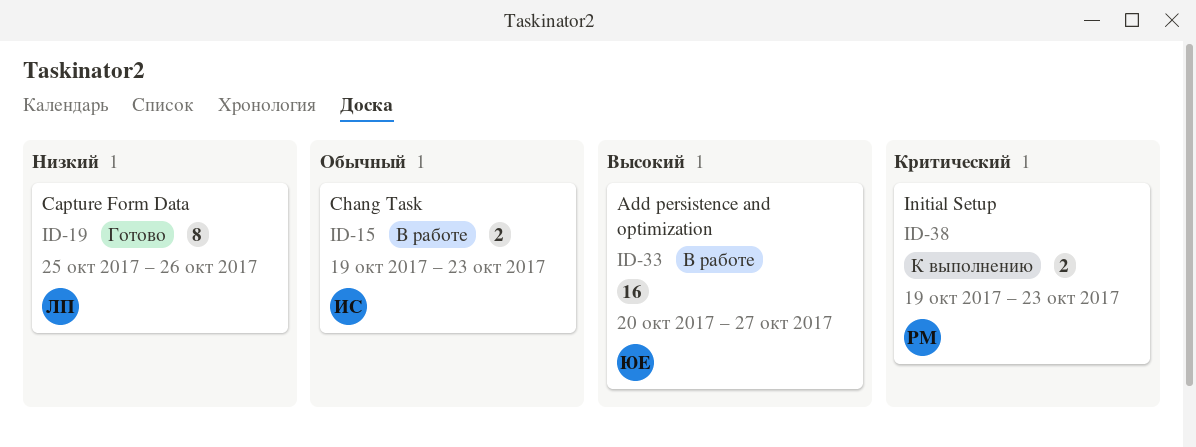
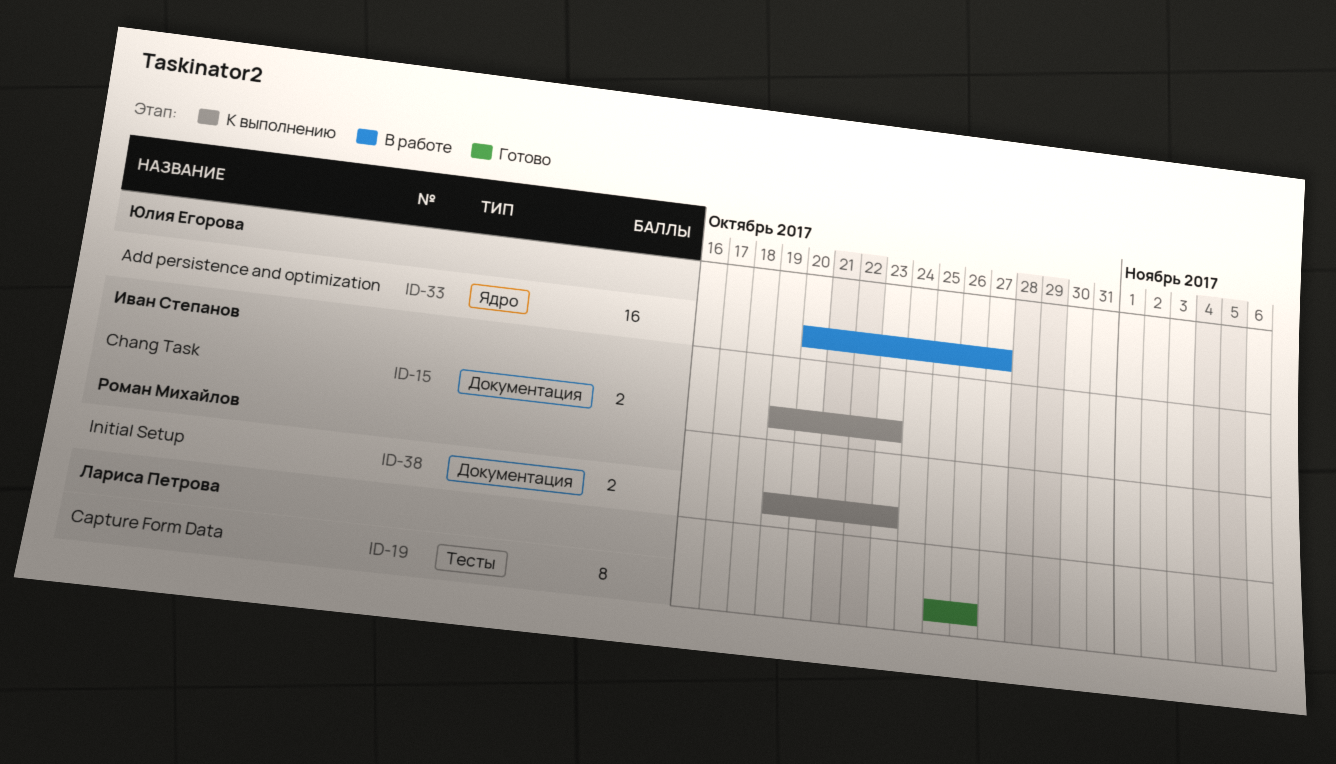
ID-15, status: В работе -> К выполнению

